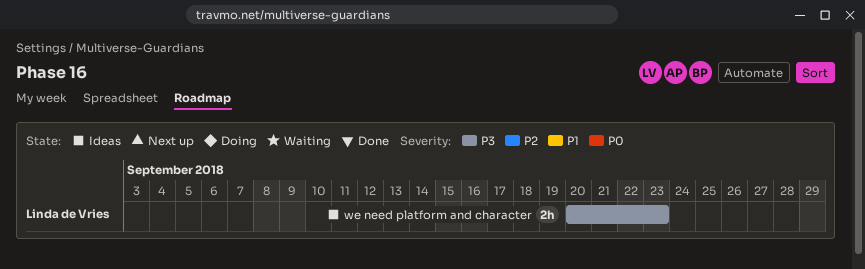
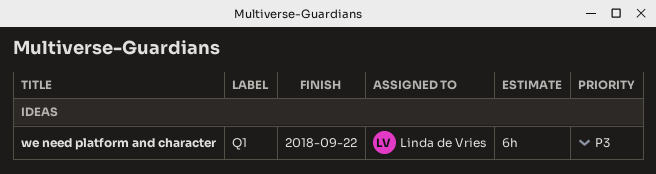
we need platform and character, estimate: 2h -> 6h
we need platform and character, due: Sep 23 -> Sep 22

